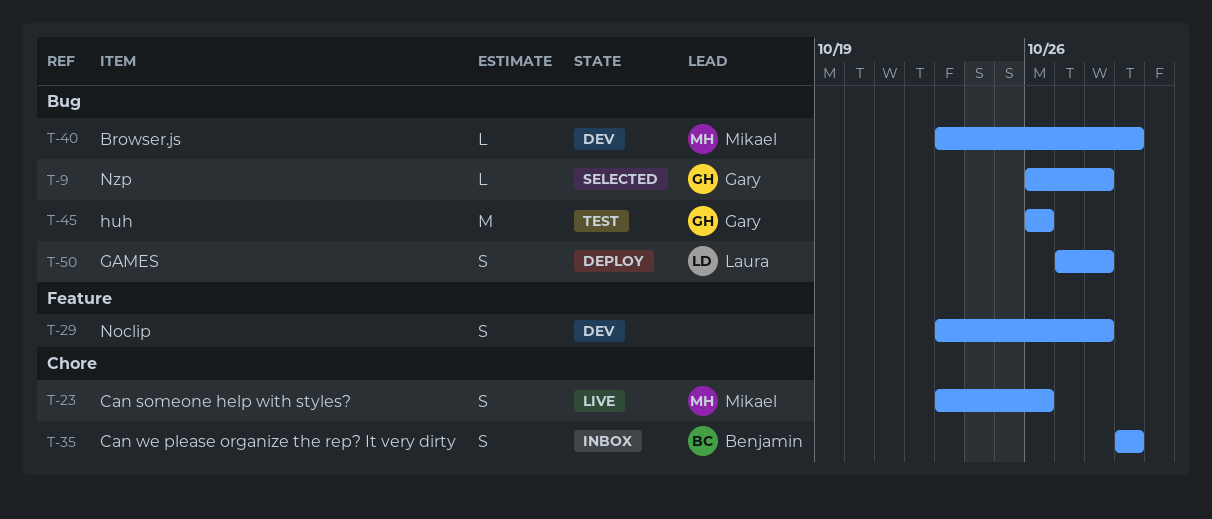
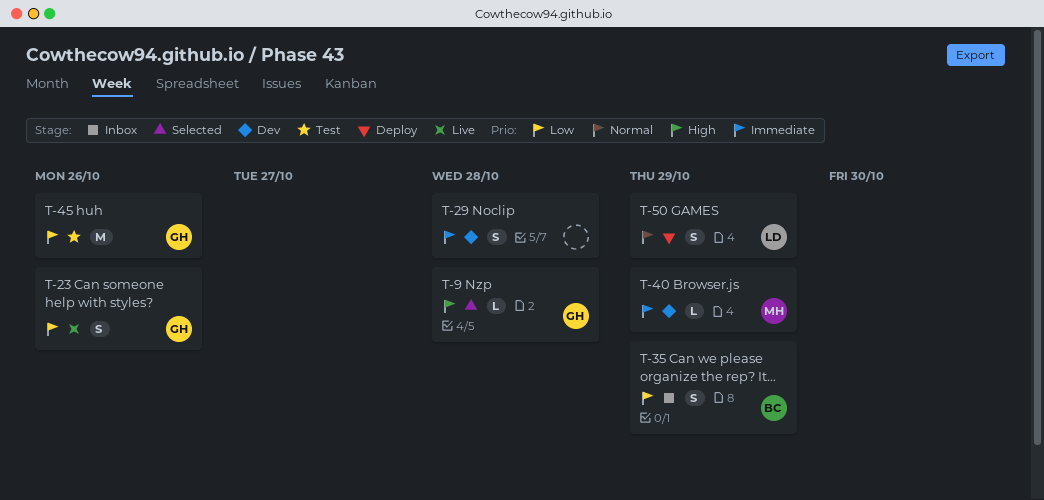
T-23, owner: Mikael -> Gary
T-50, due: Oct 28 -> Oct 29

